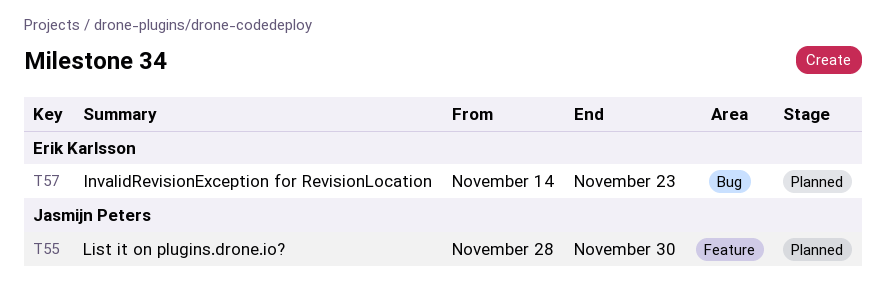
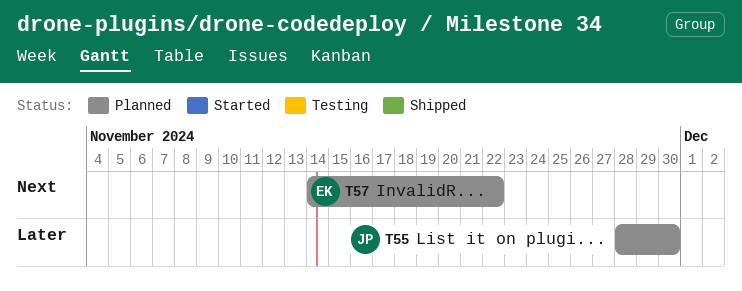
T57, due: Nov 23 -> Nov 22

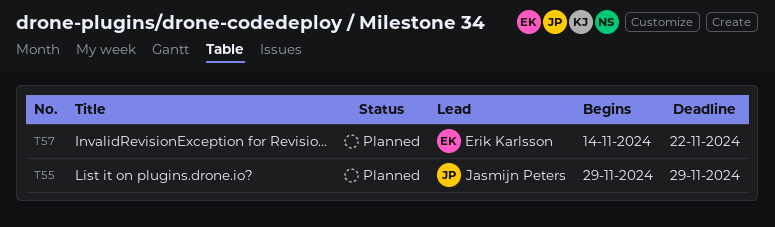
T55, start: Nov 28 -> Nov 29
T55, due: Nov 30 -> Nov 29

